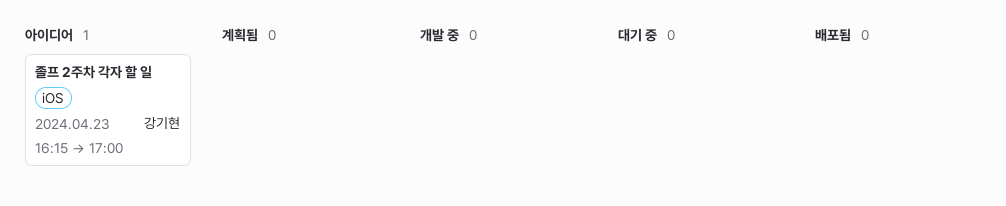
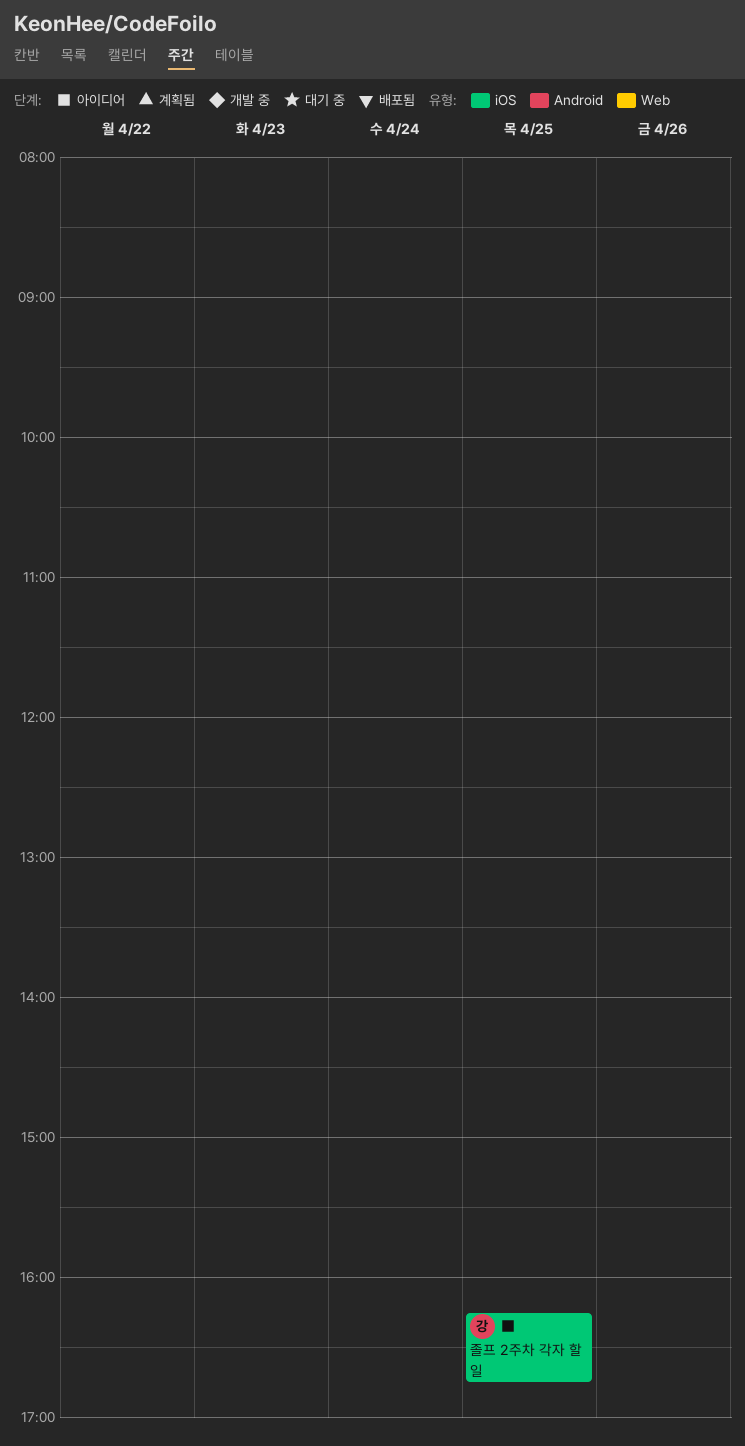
졸프 2주차 각자 할 일, day: Apr 23 -> Apr 25
졸프 2주차 각자 할 일, ends: 17:00 -> 16:45

